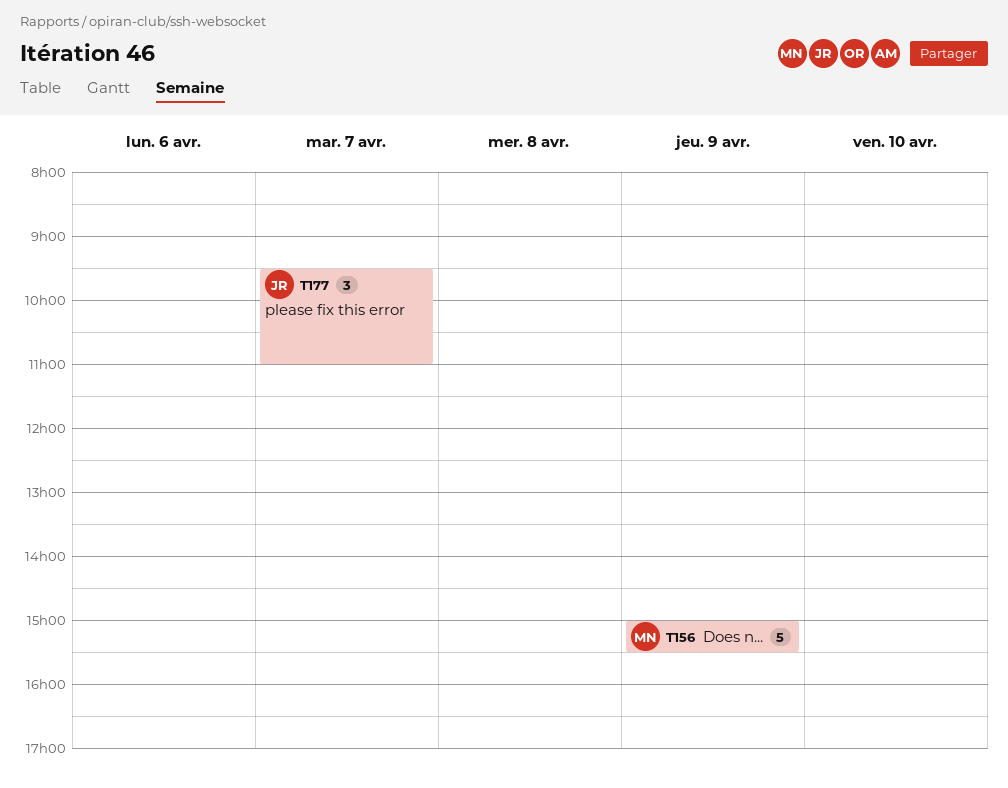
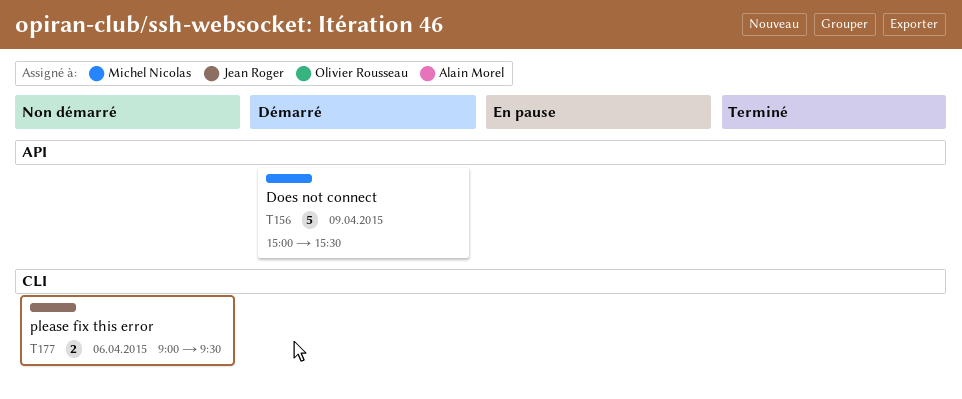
T177, estimate: 3 -> 2
T177, day: Apr 7 -> Apr 6
T177, begins: 09:30 -> 09:00
T177, ends: 11:00 -> 09:30

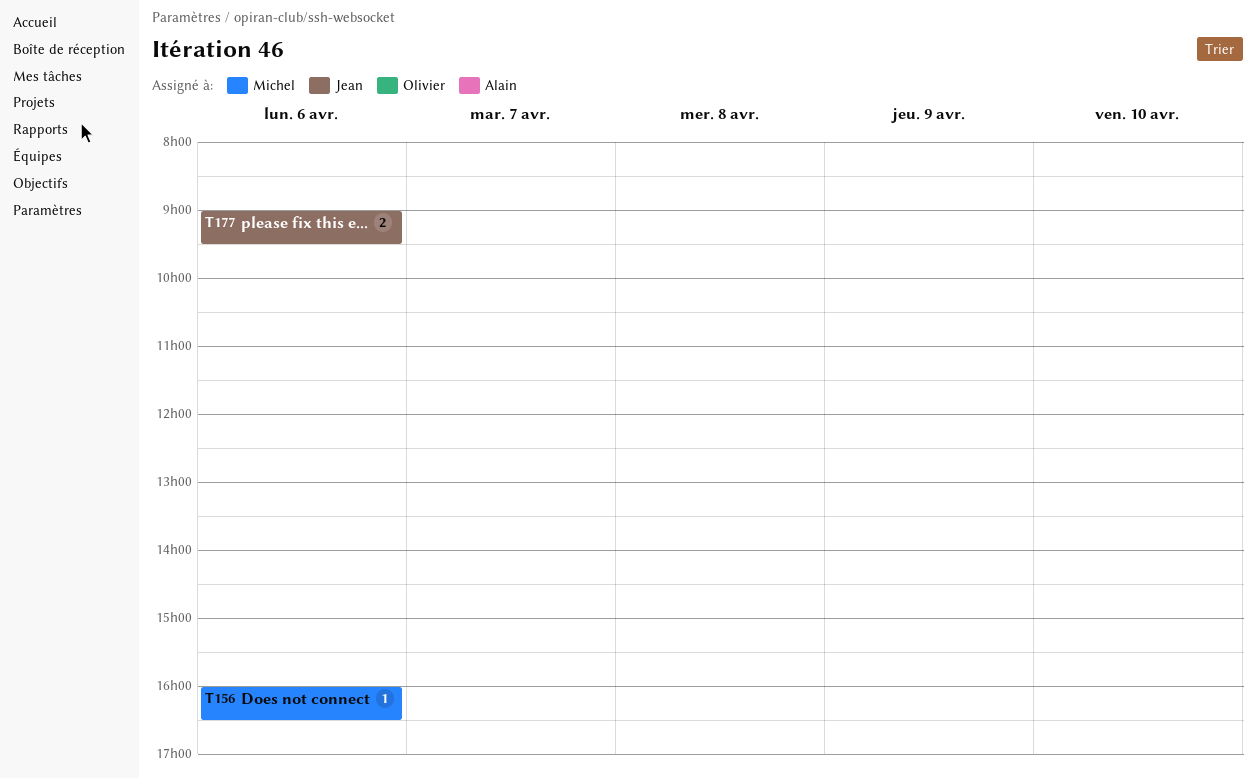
T156, estimate: 5 -> 1
T156, day: Apr 9 -> Apr 6
T156, begins: 15:00 -> 16:00
T156, ends: 15:30 -> 16:30

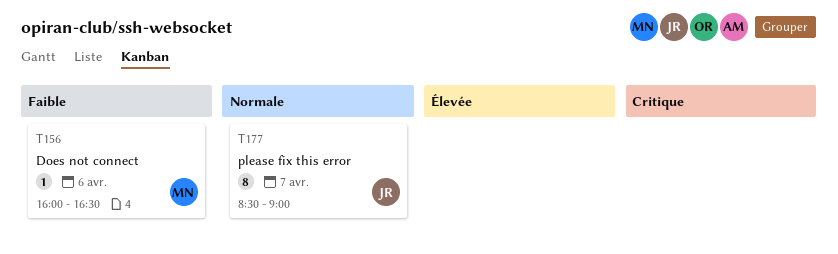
T177, estimate: 2 -> 8
T177, day: Apr 6 -> Apr 7
T177, begins: 09:00 -> 08:30
T177, ends: 09:30 -> 09:00

